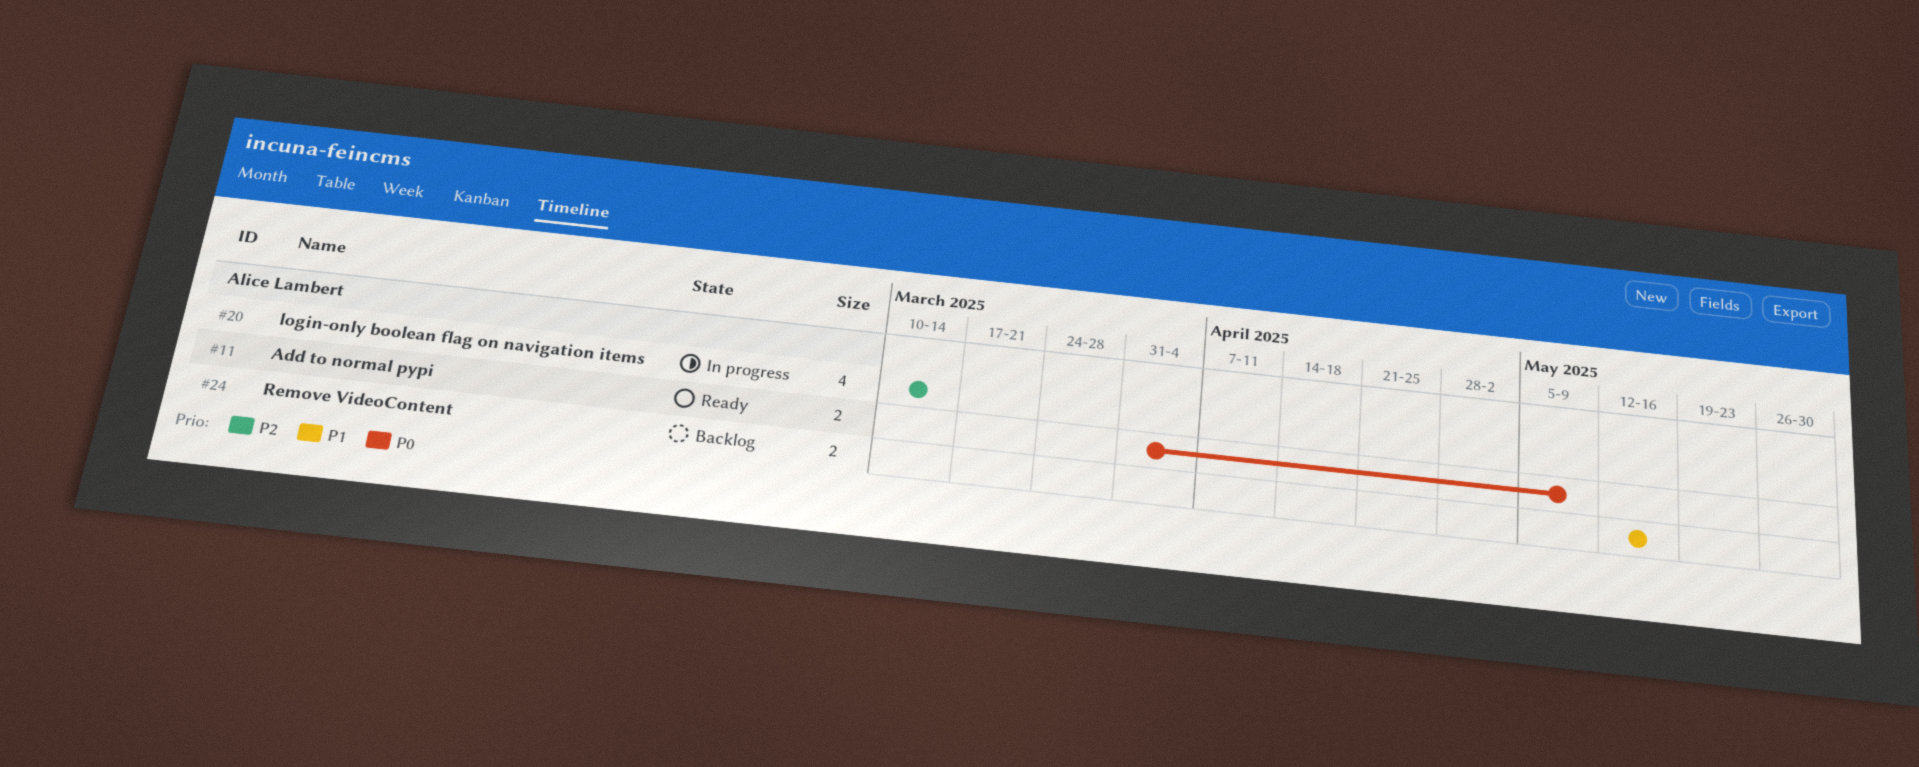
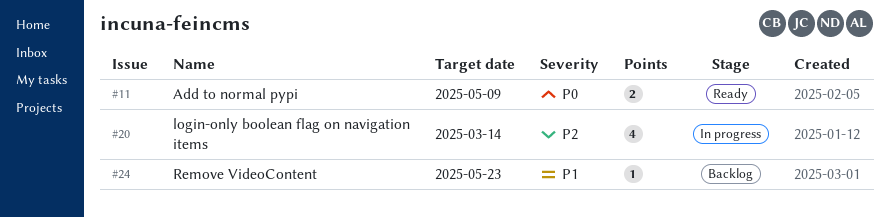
#24, estimate: 2 -> 1
#24, due: May 16 -> May 23

